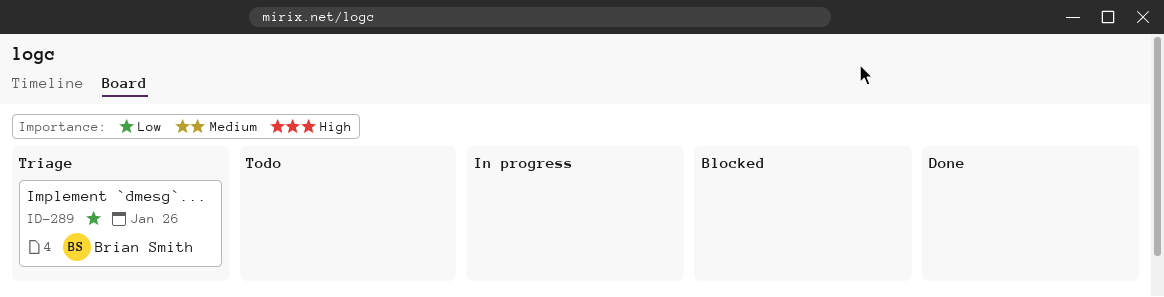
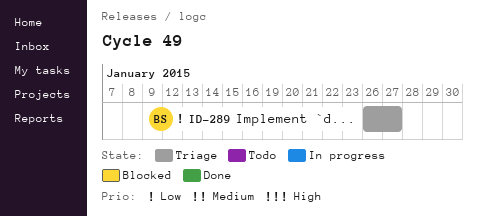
ID-289, due: Jan 26 -> Jan 27

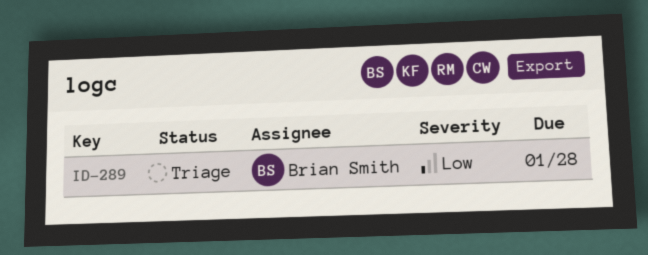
ID-289, due: Jan 27 -> Jan 28

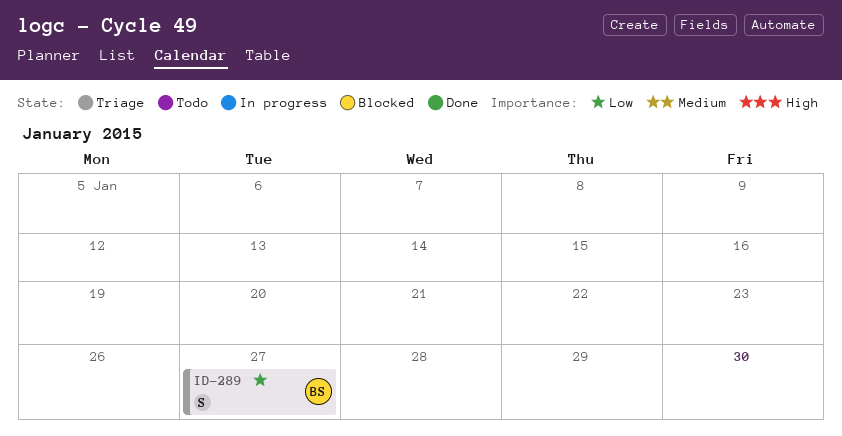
ID-289, due: Jan 28 -> Jan 27

